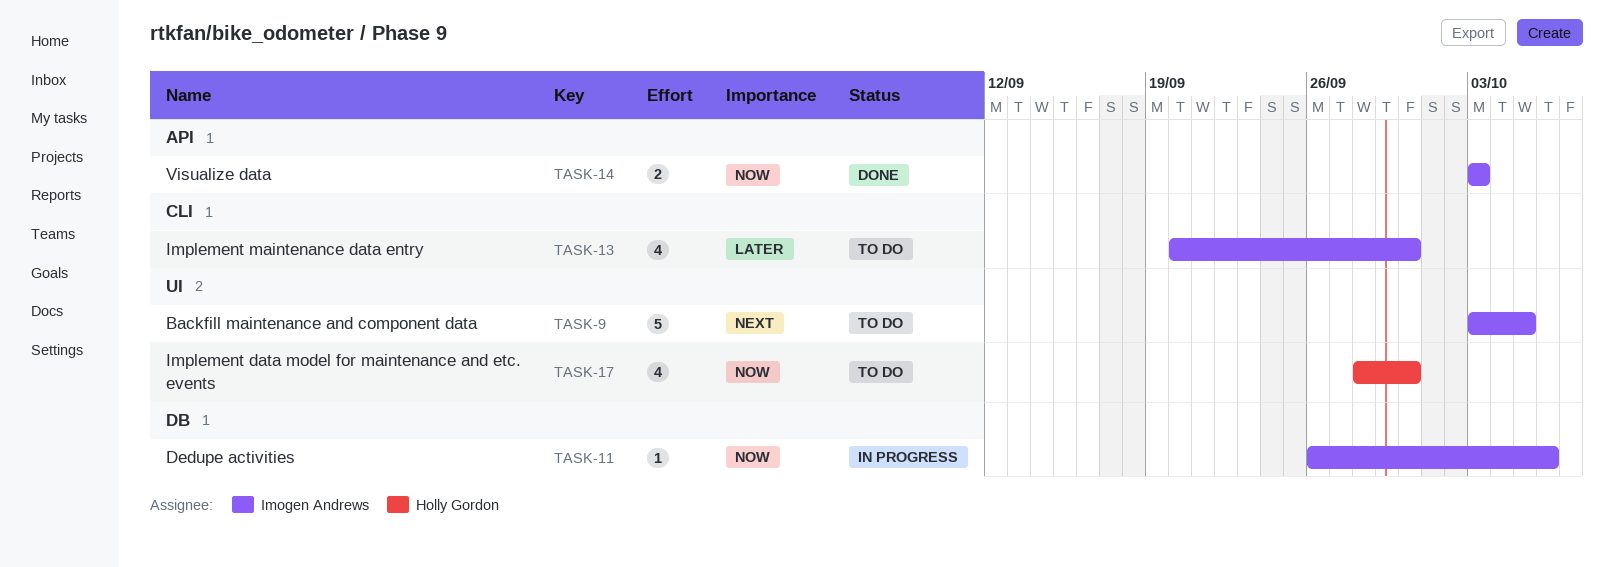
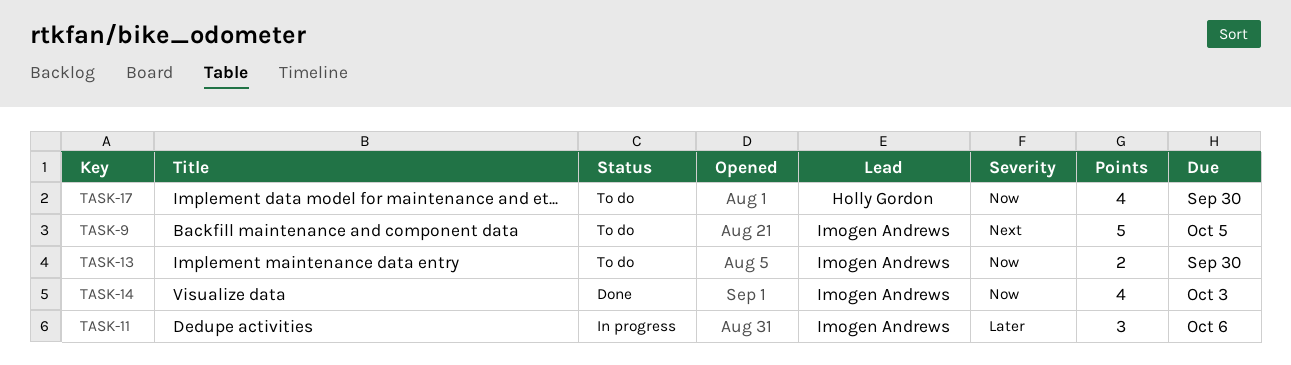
TASK-11, priority: Now -> Later
TASK-11, estimate: 1 -> 3
TASK-13, priority: Later -> Now
TASK-13, estimate: 4 -> 2
TASK-14, estimate: 2 -> 4

